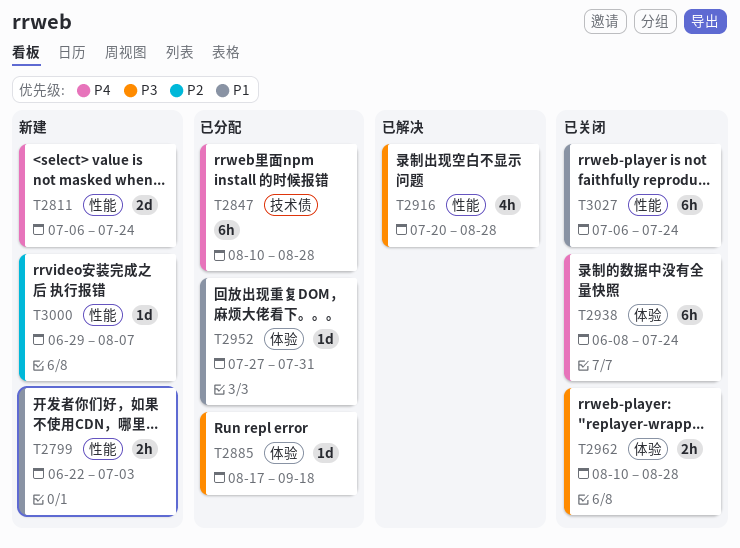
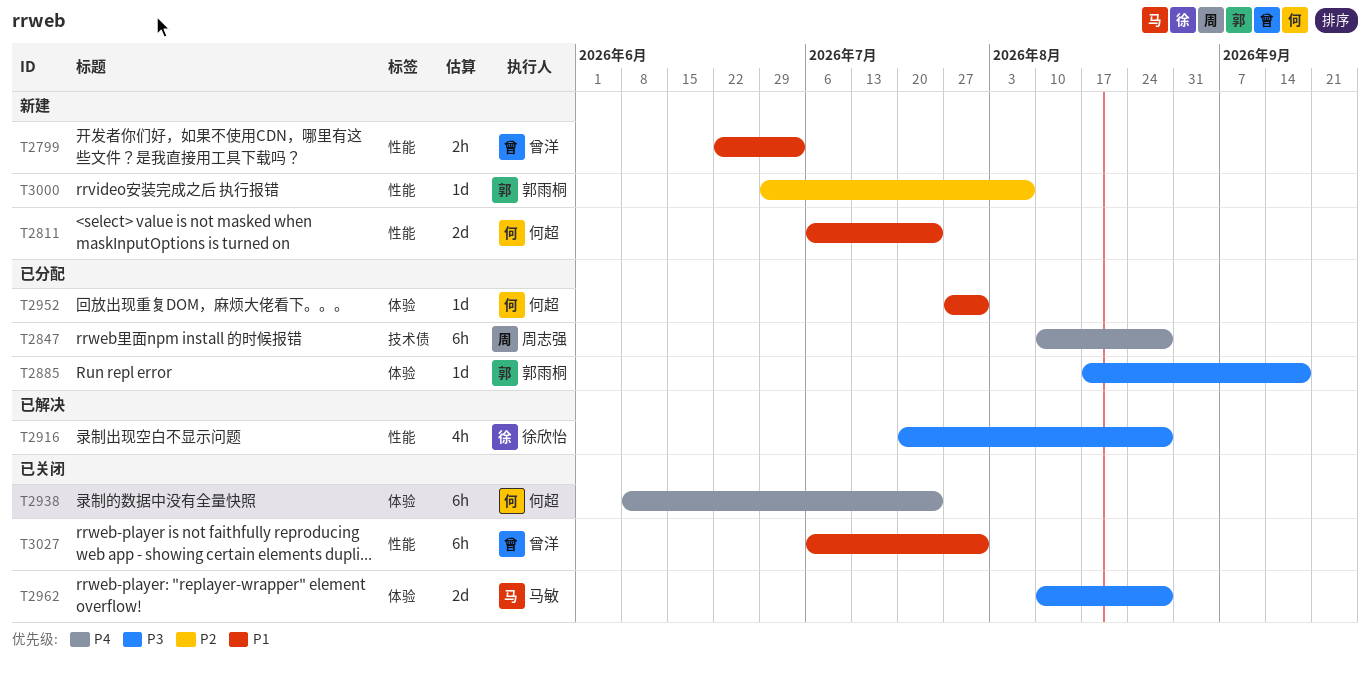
T2811, priority: P4 -> P1
T2962, estimate: 2h -> 2d
T3027, due: Jul 24 -> Jul 31

